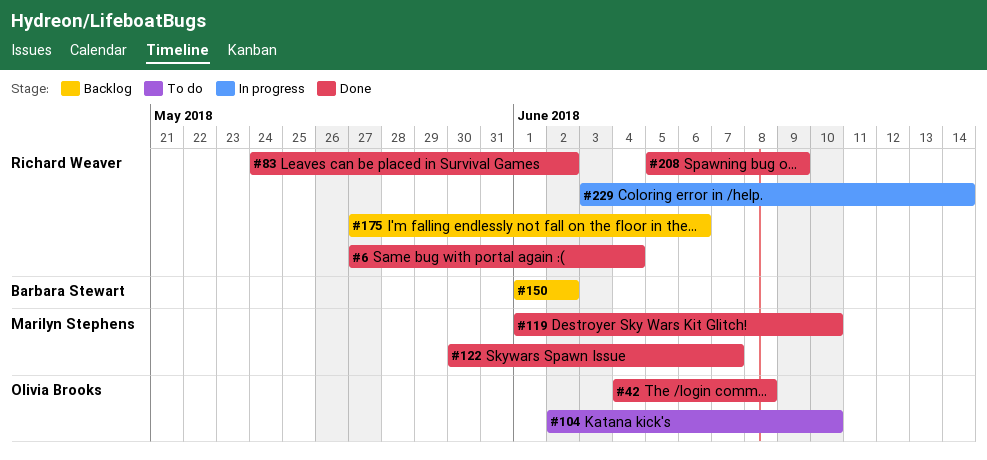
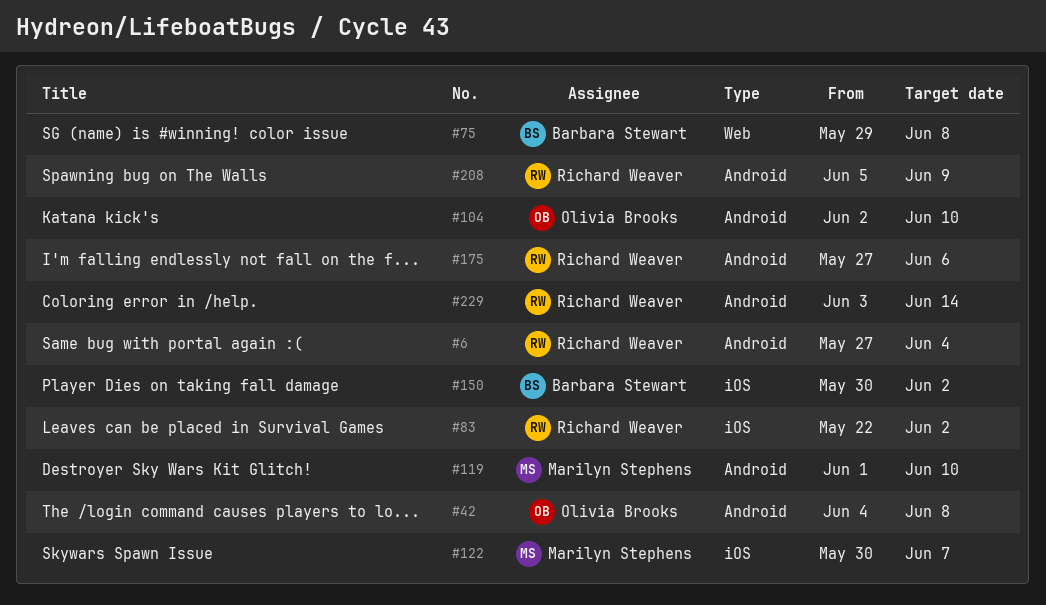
#75: none -> present
#83, start: May 24 -> May 22
#150, start: Jun 1 -> May 30

